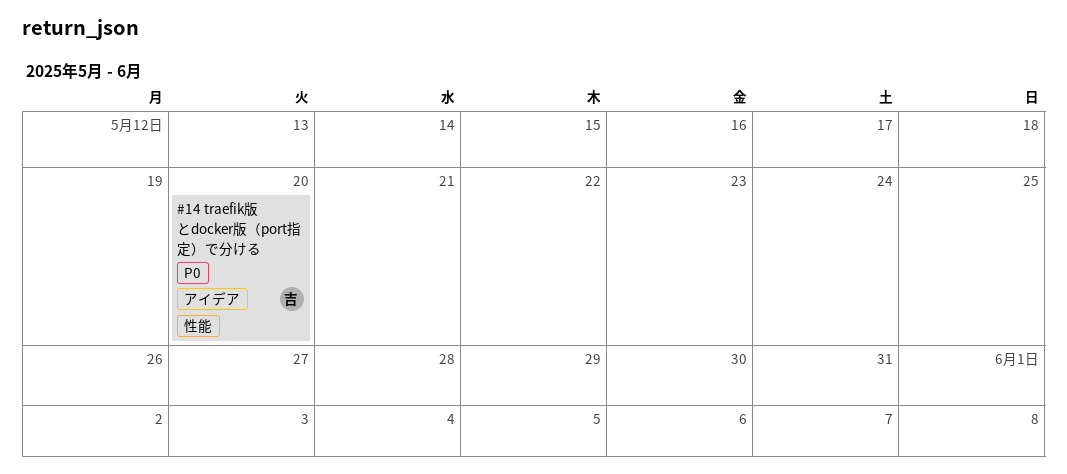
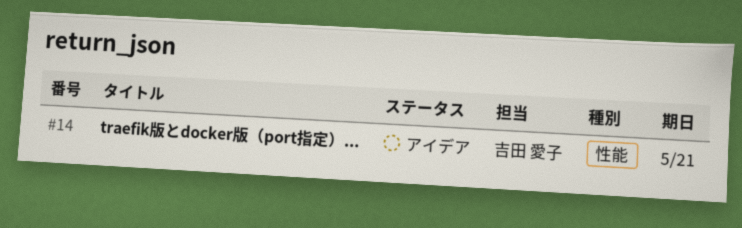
#14, due: May 20 -> May 21

